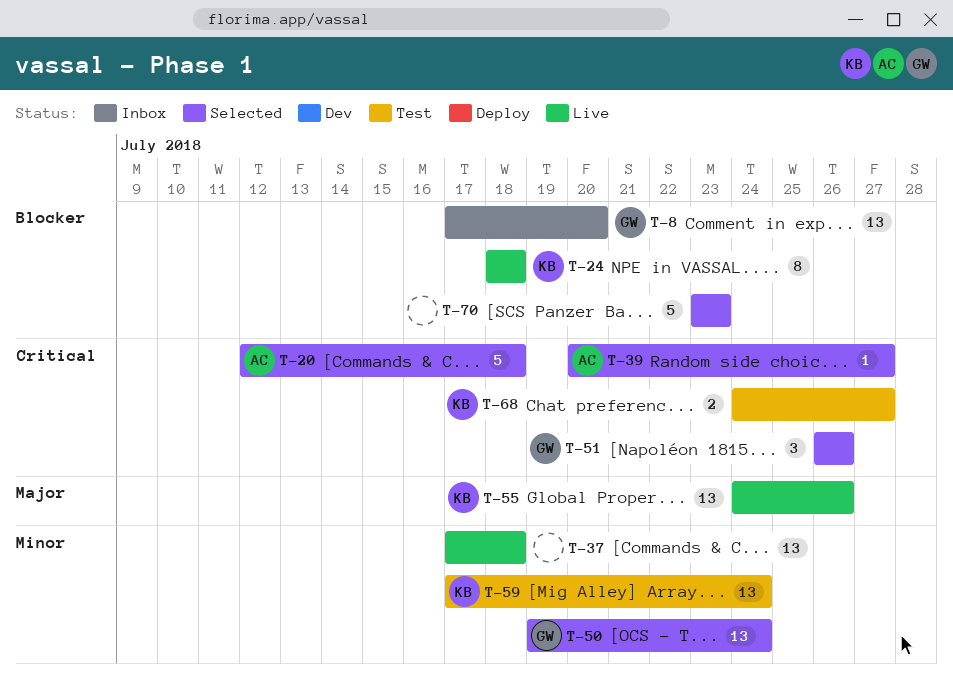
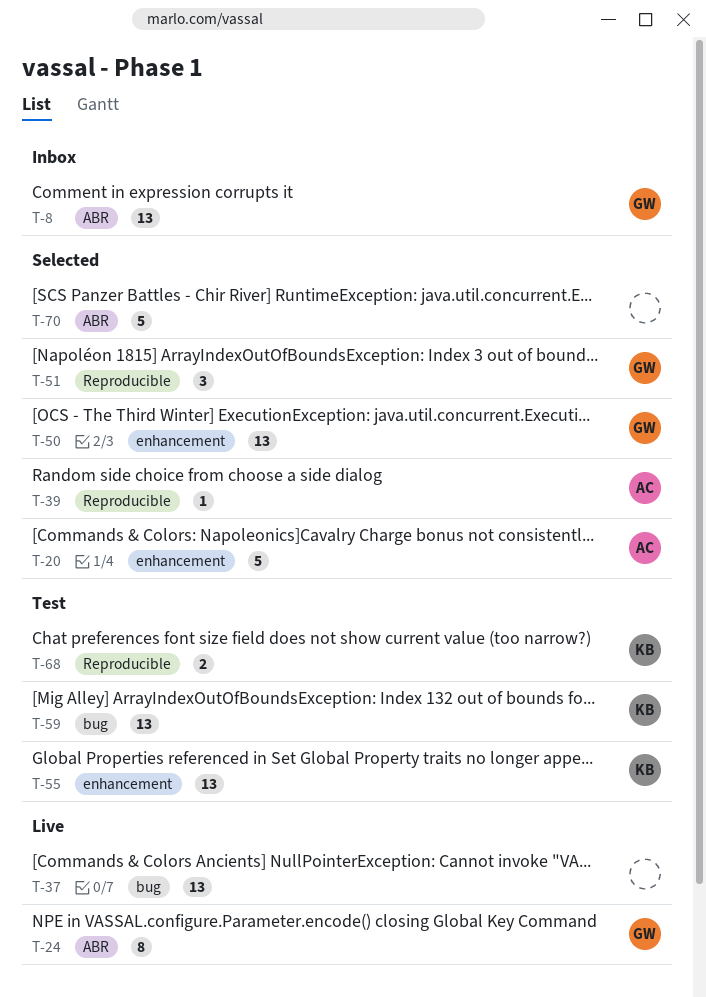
T-24, owner: KB -> GW
T-55, status: Live -> Test

